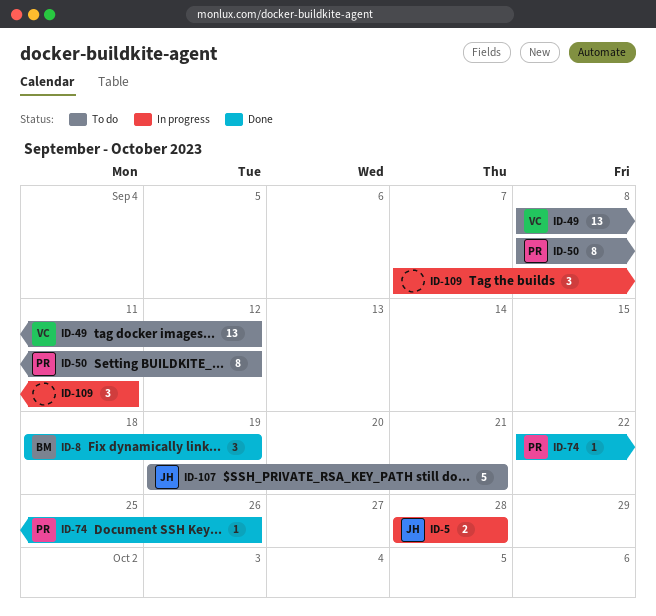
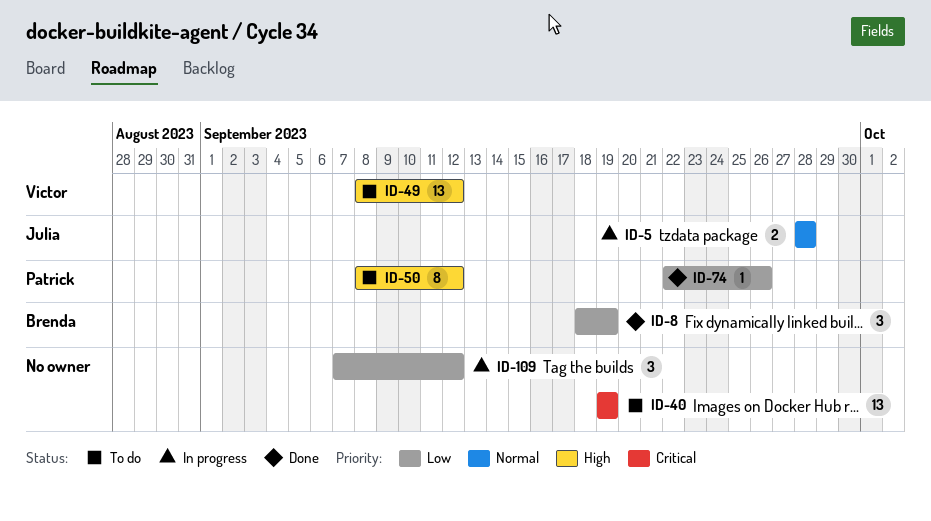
ID-40: none -> present
ID-107: present -> none
ID-109, due: Sep 11 -> Sep 12

